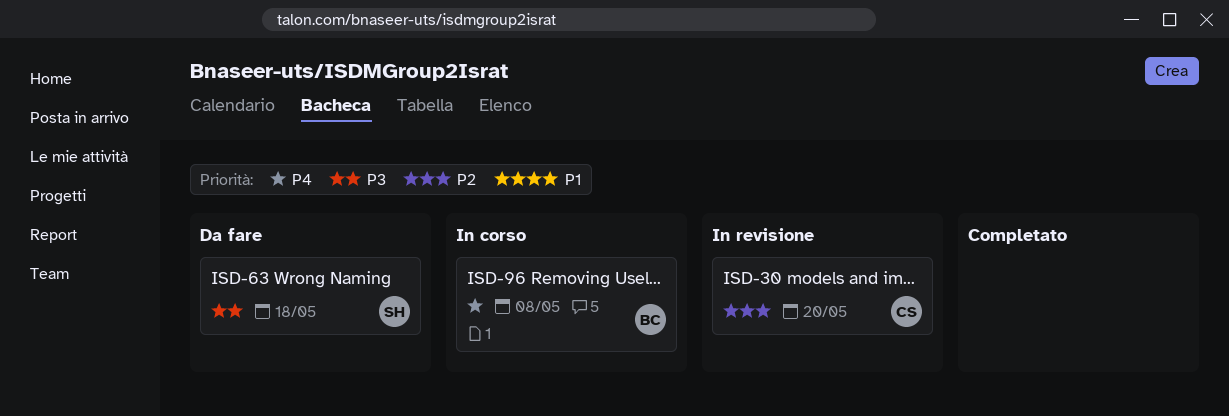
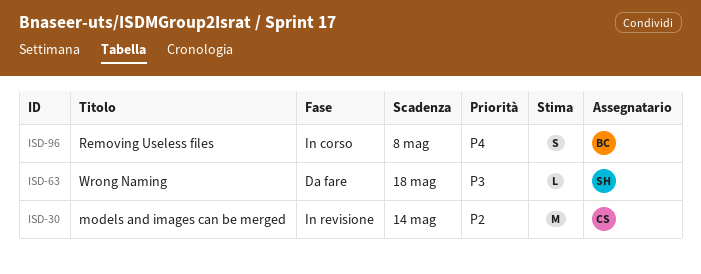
ISD-30, due: May 20 -> May 14

